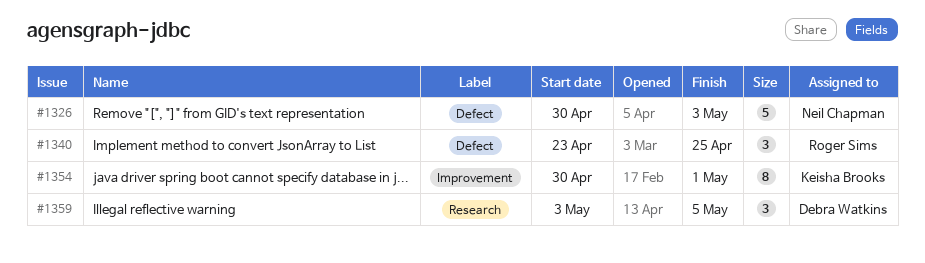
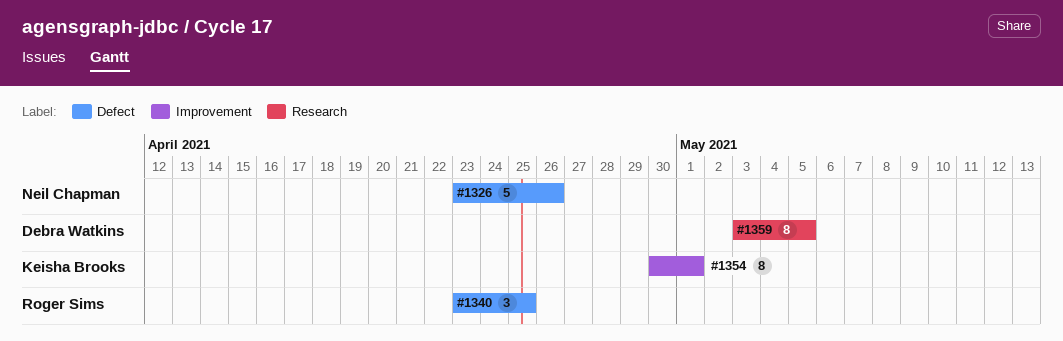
#1326, start: Apr 30 -> Apr 23
#1326, due: May 3 -> Apr 26
#1359, estimate: 3 -> 8

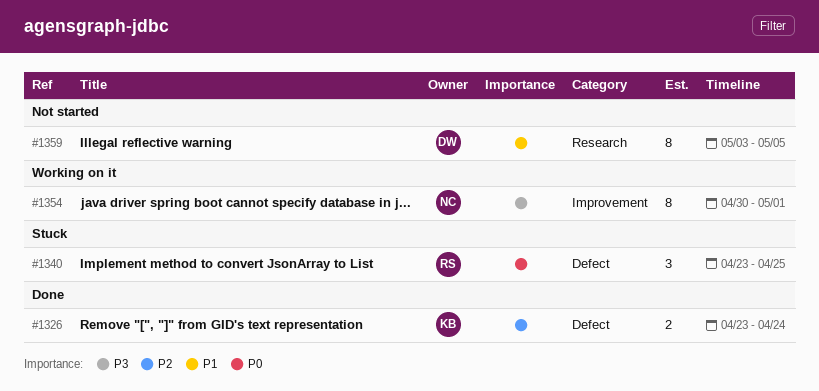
#1326, owner: Neil Chapman -> Keisha Brooks
#1326, estimate: 5 -> 2
#1326, due: Apr 26 -> Apr 24
#1354, owner: Keisha Brooks -> Neil Chapman

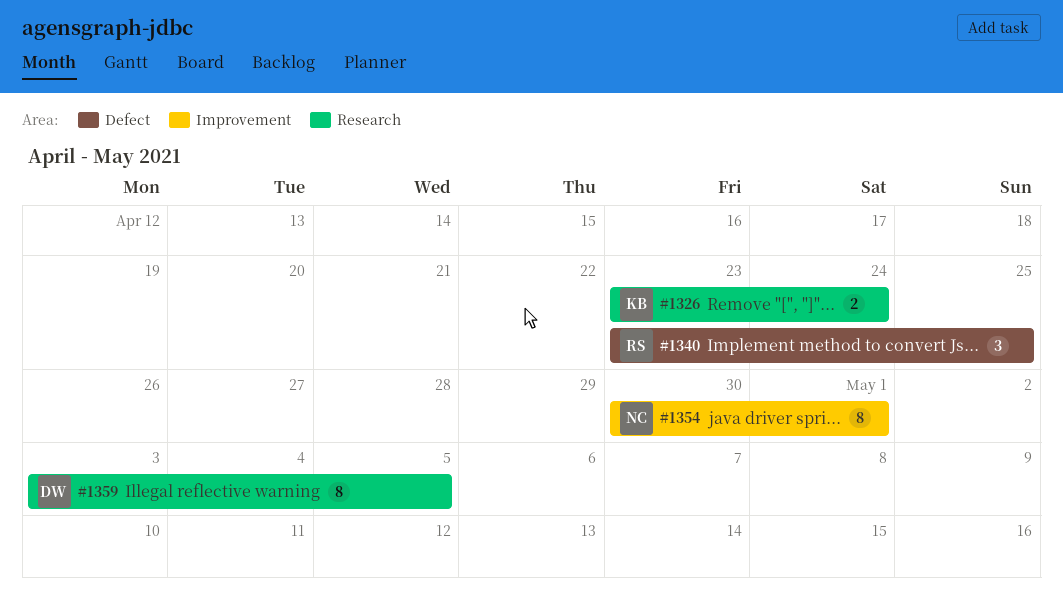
#1326, label: Defect -> Research

